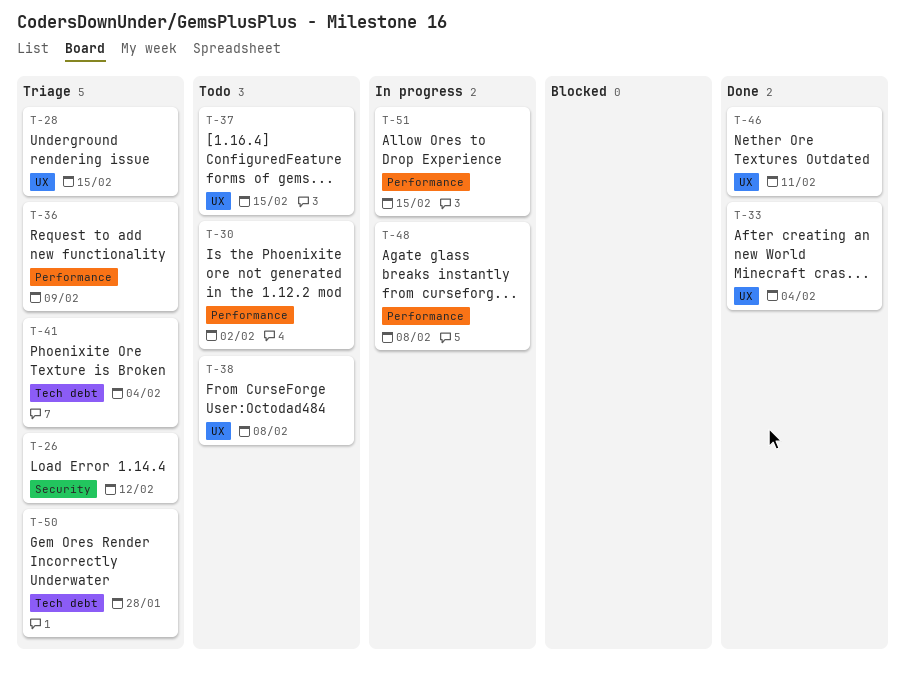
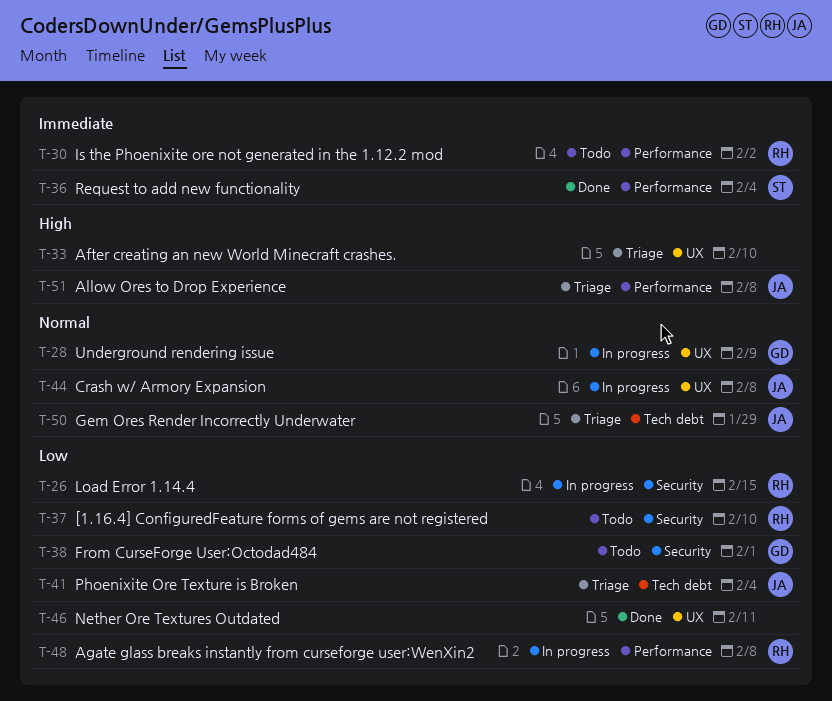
T-26, status: Triage -> In progress
T-26, due: Feb 12 -> Feb 15
T-28, status: Triage -> In progress
T-28, due: Feb 15 -> Feb 9
T-33, status: Done -> Triage
T-33, due: Feb 4 -> Feb 10
T-36, status: Triage -> Done
T-36, due: Feb 9 -> Feb 4
T-37, label: UX -> Security
T-37, due: Feb 15 -> Feb 10
T-38, label: UX -> Security
T-38, due: Feb 8 -> Feb 1
T-44: none -> present
T-50, due: Jan 28 -> Jan 29
T-51, status: In progress -> Triage
T-51, due: Feb 15 -> Feb 8

